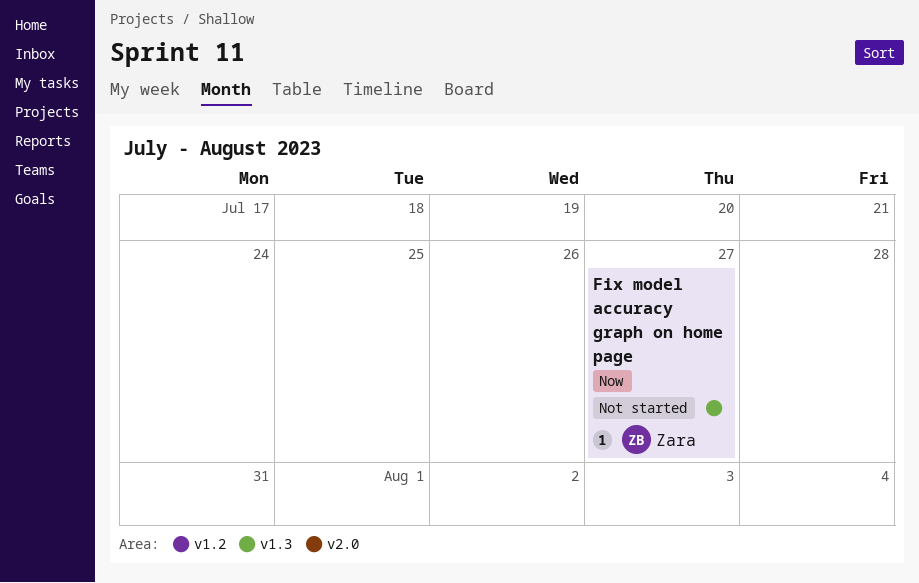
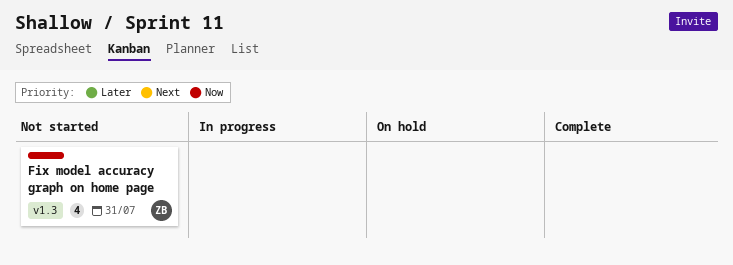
Fix model accuracy graph on home page, estimate: 1 -> 4
Fix model accuracy graph on home page, due: Jul 27 -> Jul 31

